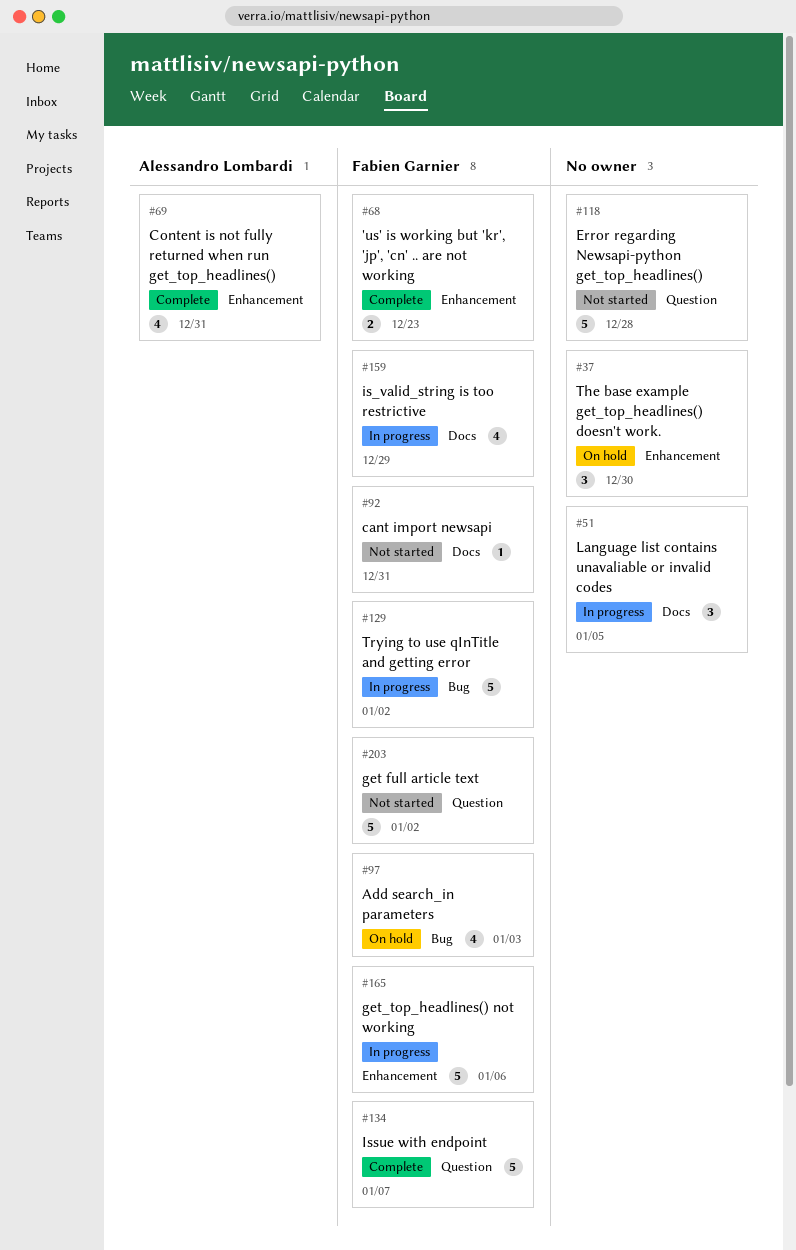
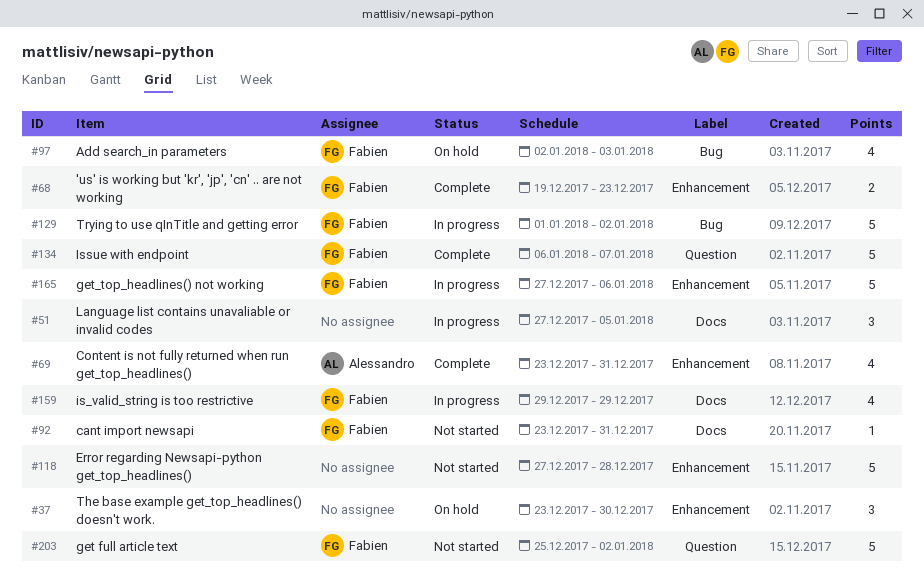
#118, label: Question -> Enhancement

